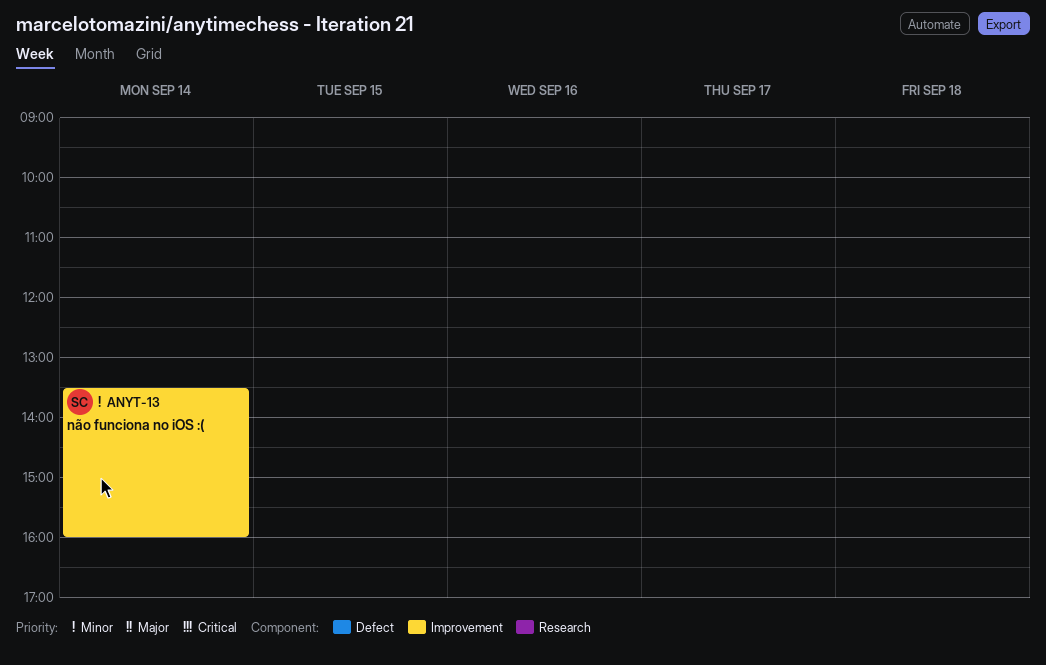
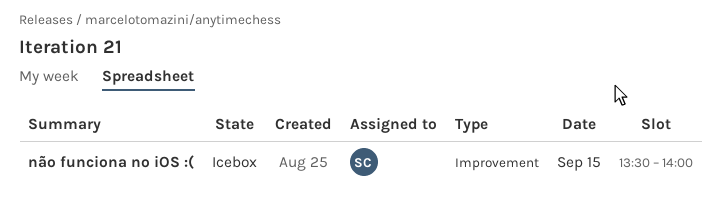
não funciona no iOS :(, day: Sep 14 -> Sep 15
não funciona no iOS :(, ends: 16:00 -> 14:00

